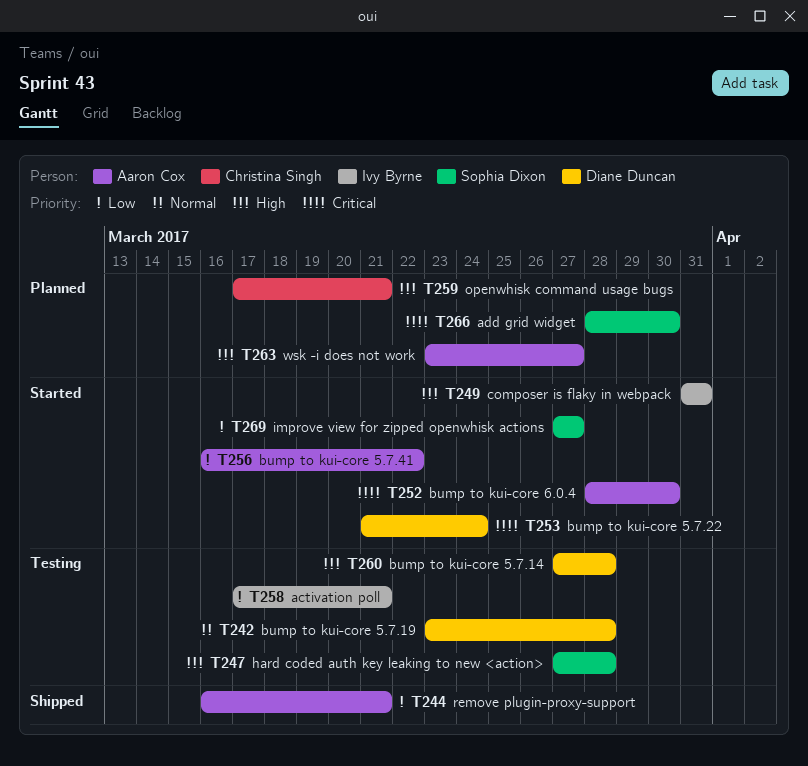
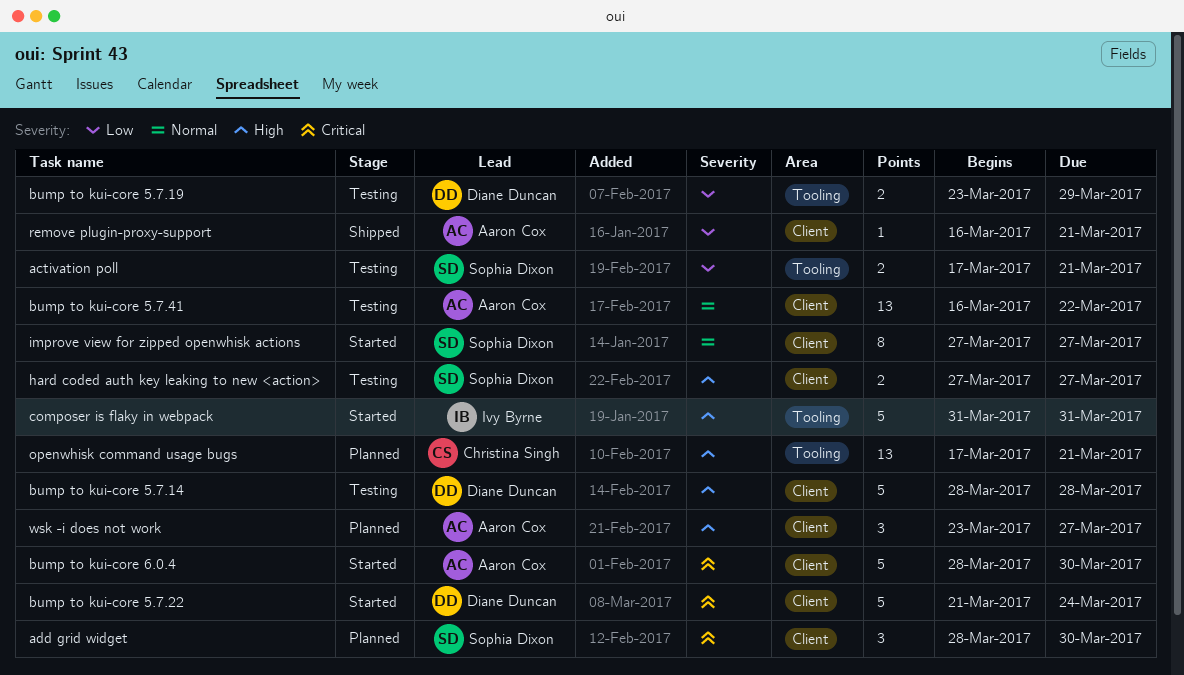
activation poll, owner: Ivy Byrne -> Sophia Dixon
bump to kui-core 5.7.14, start: Mar 27 -> Mar 28
bump to kui-core 5.7.19, priority: Normal -> Low
bump to kui-core 5.7.19, due: Mar 28 -> Mar 29
bump to kui-core 5.7.41, status: Started -> Testing
bump to kui-core 5.7.41, priority: Low -> Normal
hard coded auth key leaking to new <action>, due: Mar 28 -> Mar 27
improve view for zipped openwhisk actions, priority: Low -> Normal

